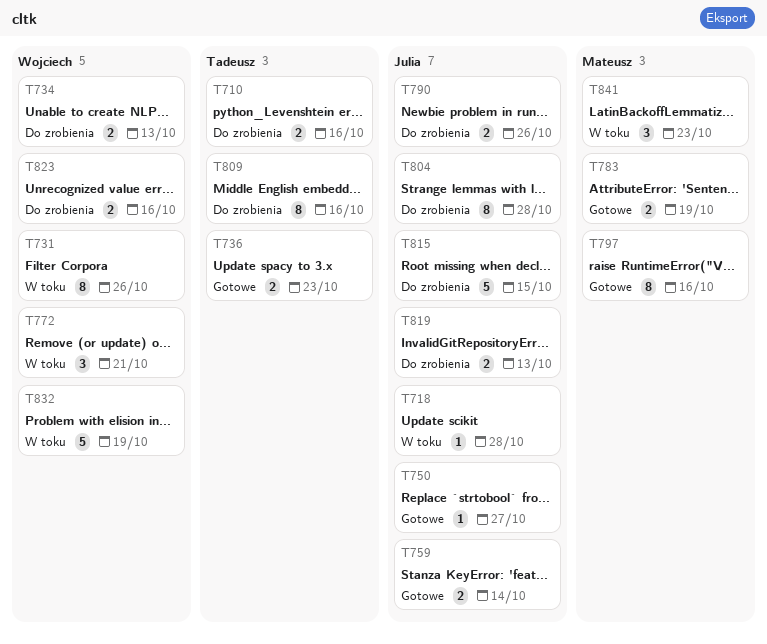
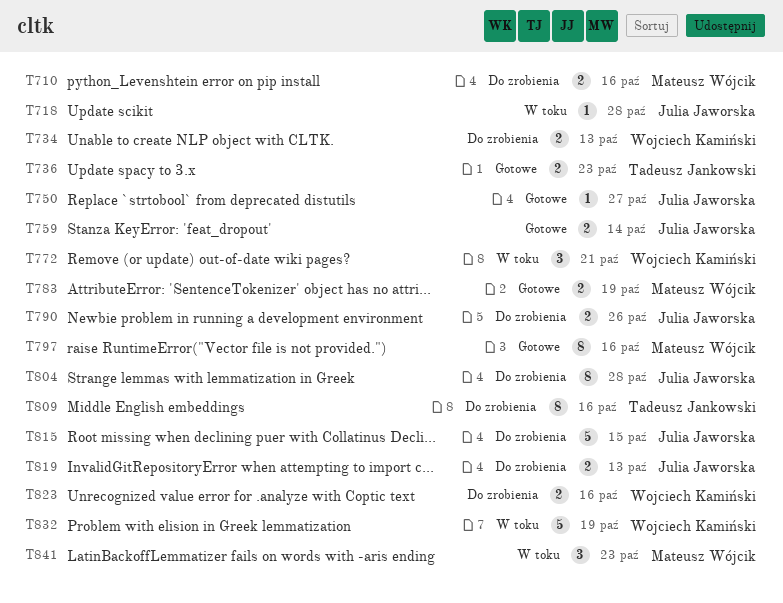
T710, owner: Tadeusz Jankowski -> Mateusz Wójcik
T731: present -> none

